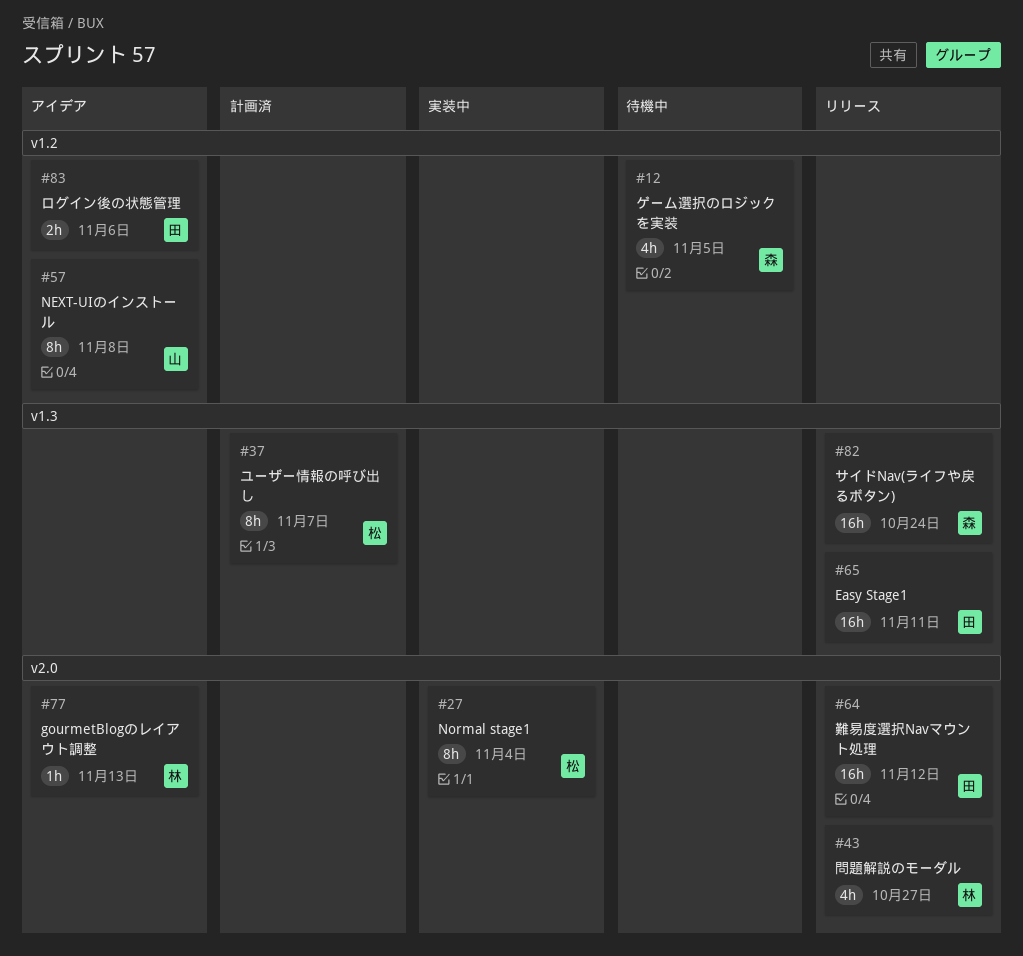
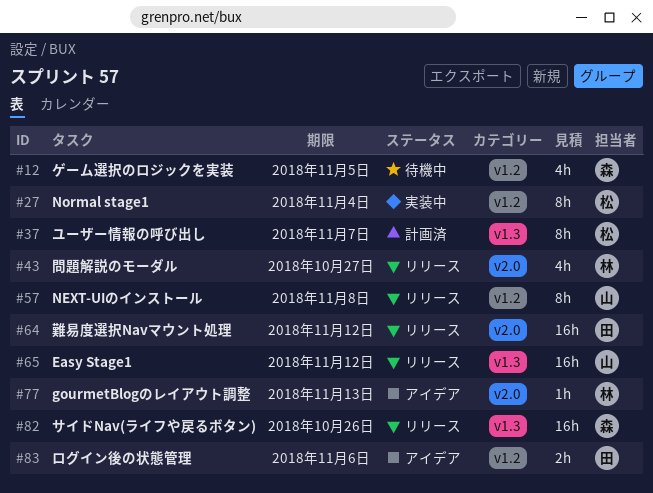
#27, label: v2.0 -> v1.2
#57, status: アイデア -> リリース
#65, owner: 田 -> 山
#65, due: Nov 11 -> Nov 12
#82, due: Oct 24 -> Oct 26

